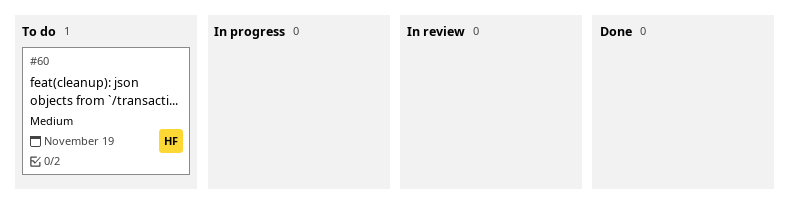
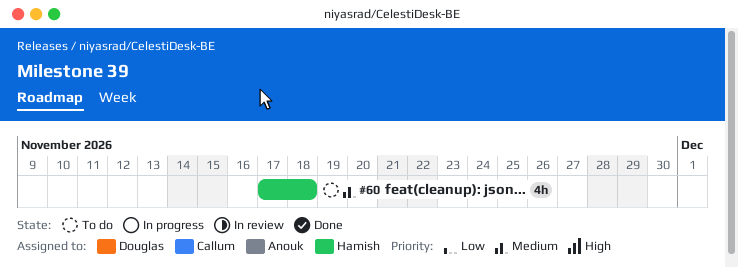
#60, due: Nov 19 -> Nov 18

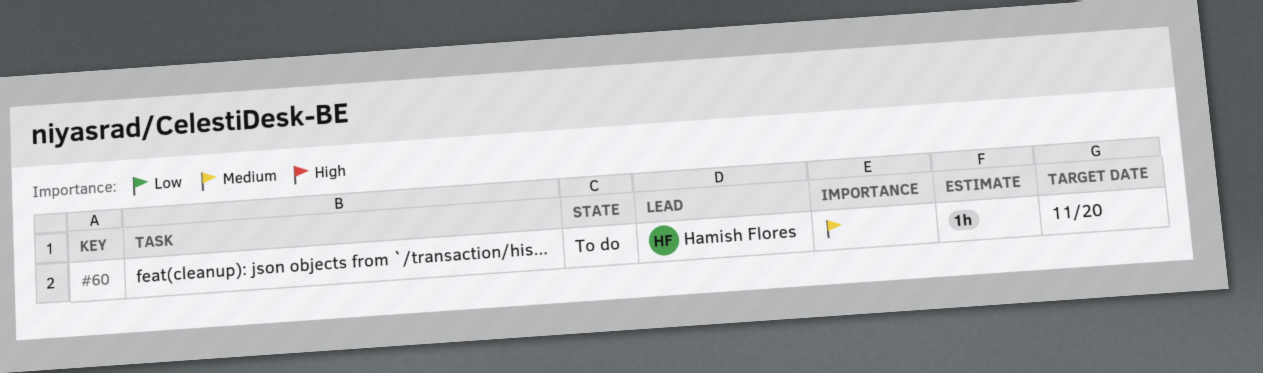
#60, estimate: 4h -> 1h
#60, due: Nov 18 -> Nov 20

